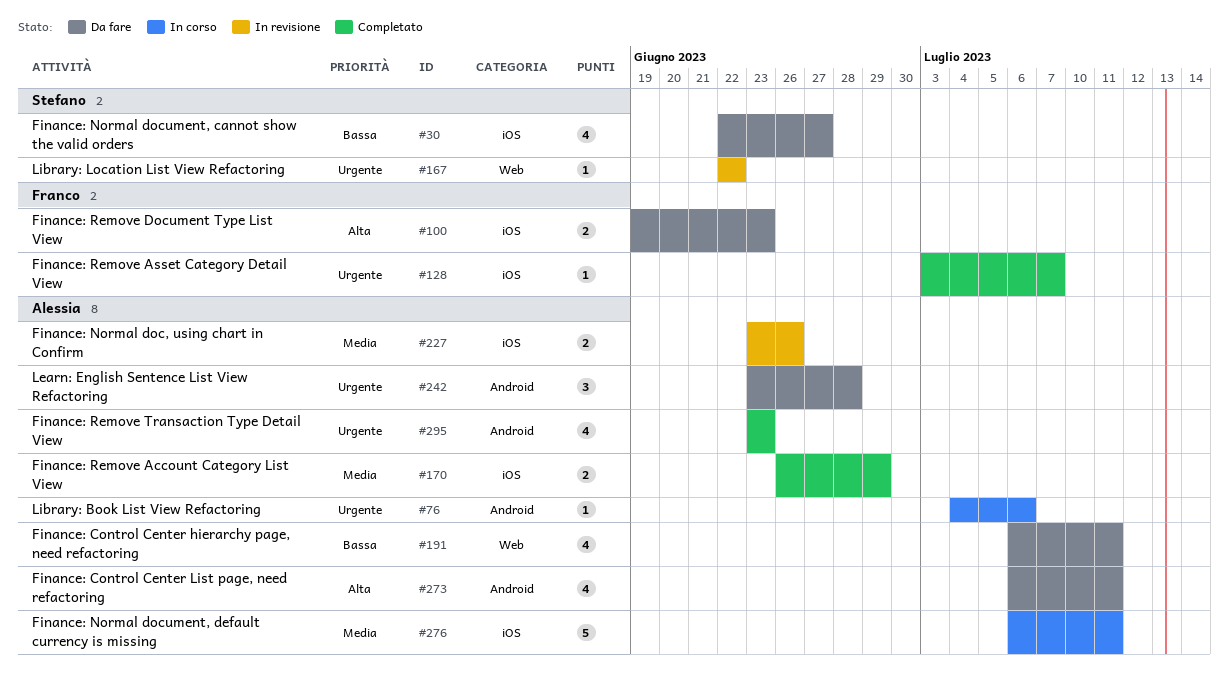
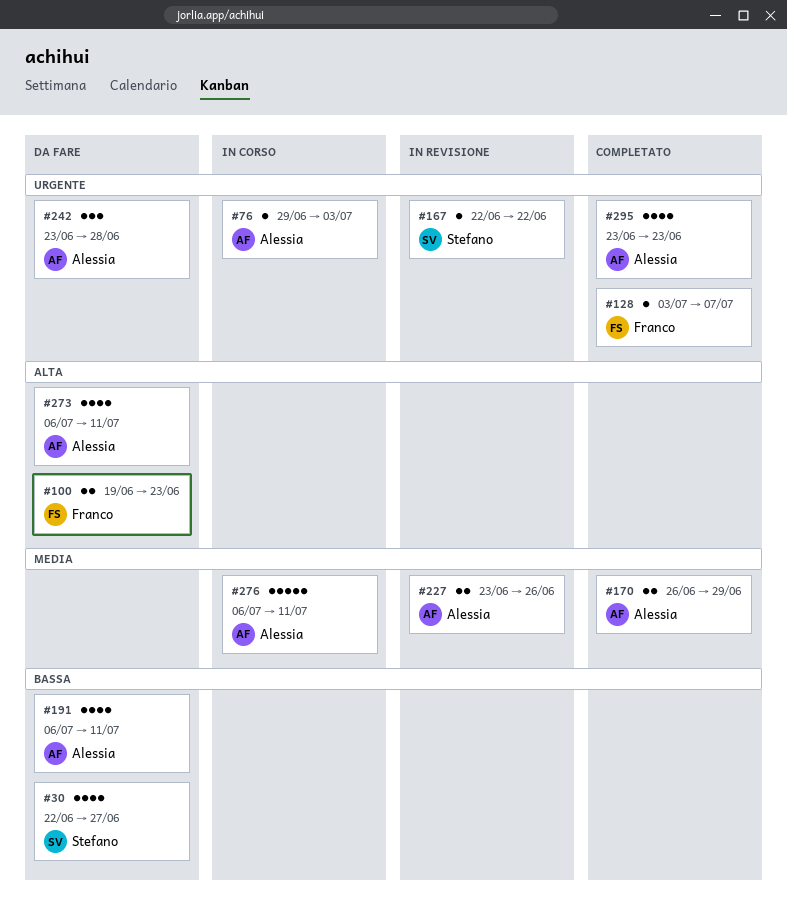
#76, start: Jul 4 -> Jun 29
#76, due: Jul 6 -> Jul 3

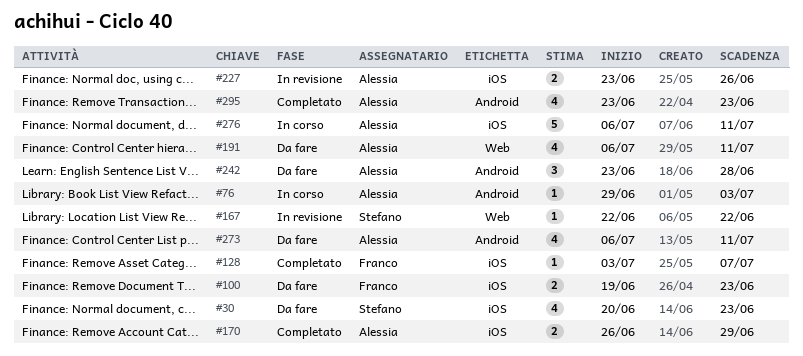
#30, start: Jun 22 -> Jun 20
#30, due: Jun 27 -> Jun 23

